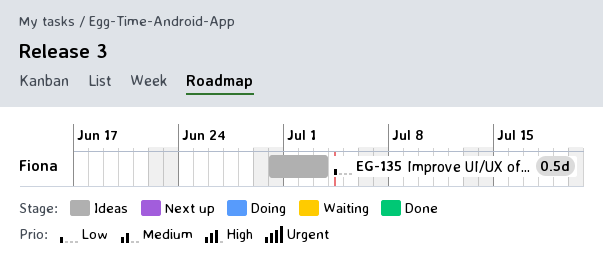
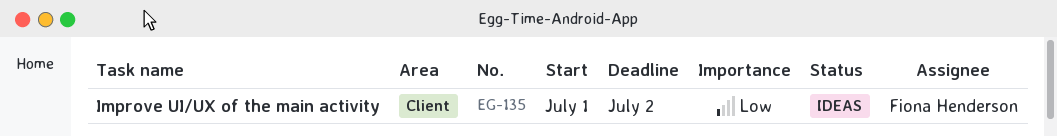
EG-135, start: Jun 30 -> Jul 1
EG-135, due: Jul 3 -> Jul 2

